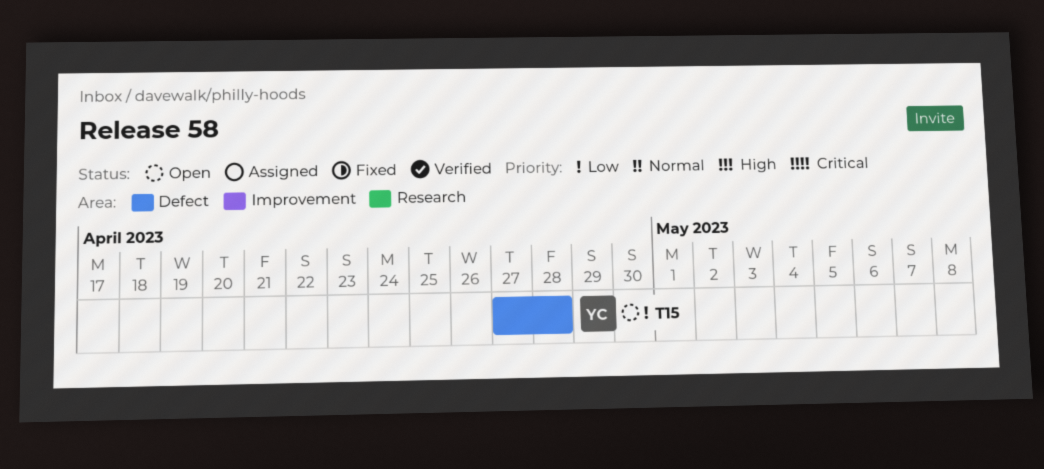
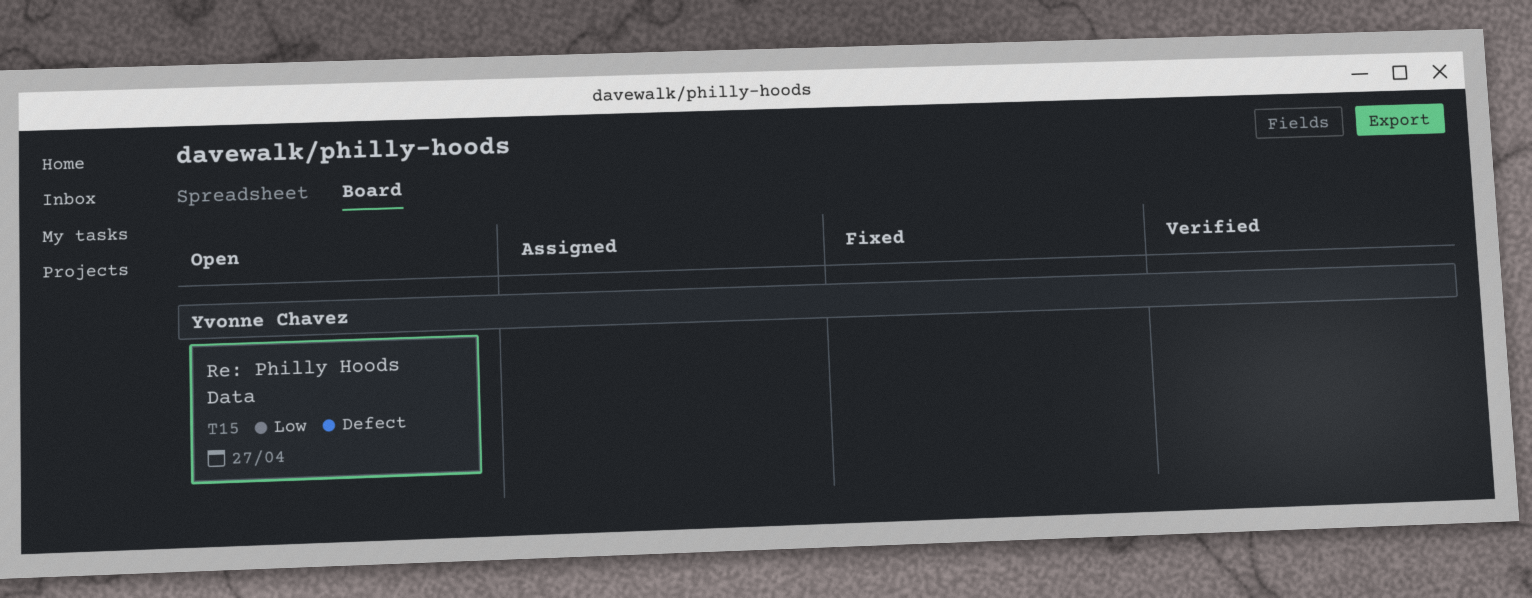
T15, due: Apr 28 -> Apr 27

